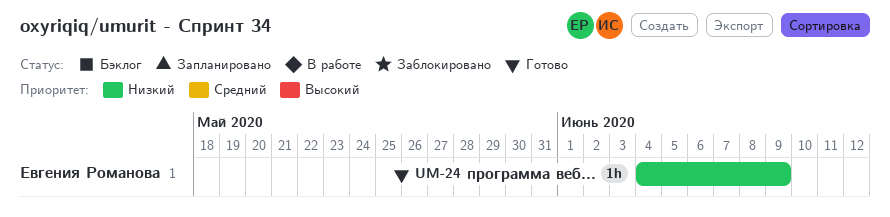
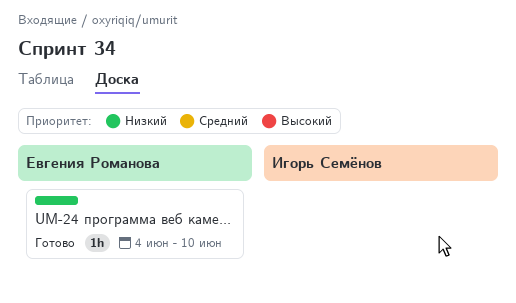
UM-24, due: Jun 9 -> Jun 10

